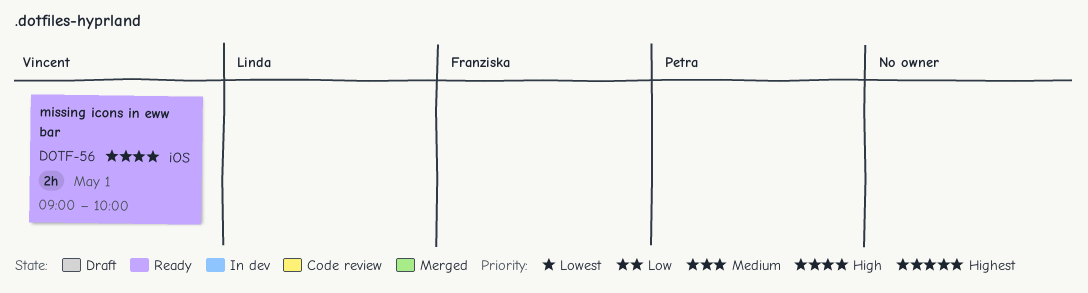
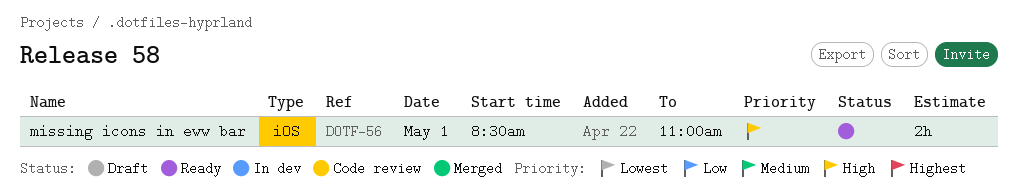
DOTF-56, begins: 09:00 -> 08:30
DOTF-56, ends: 10:00 -> 11:00

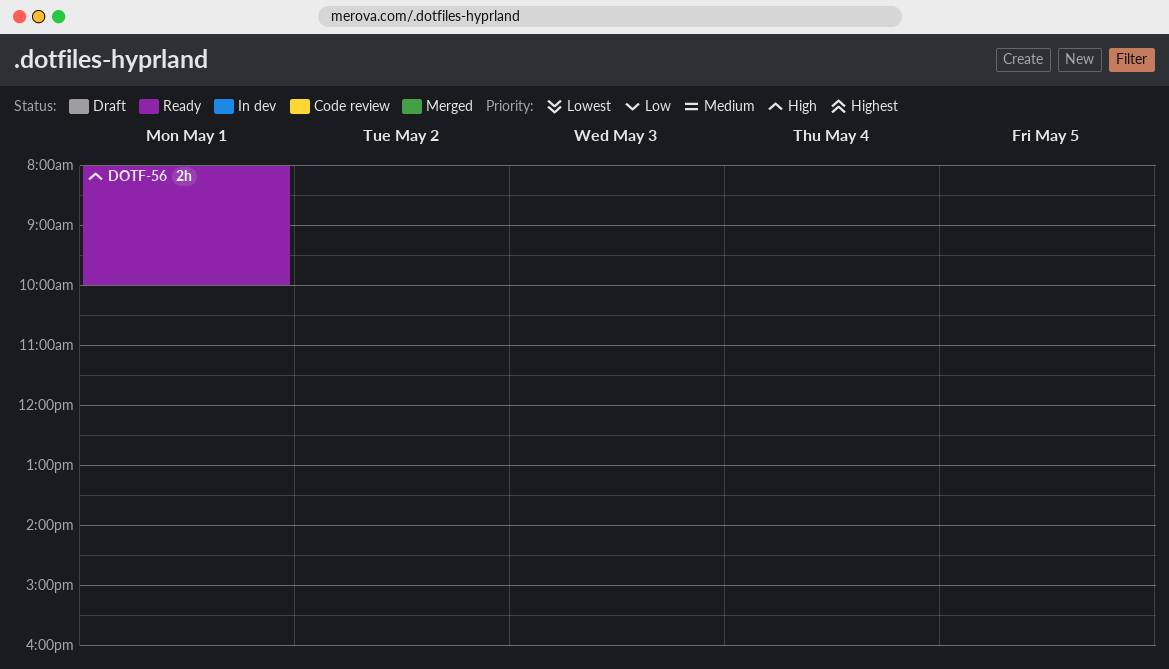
DOTF-56, begins: 08:30 -> 08:00
DOTF-56, ends: 11:00 -> 10:00

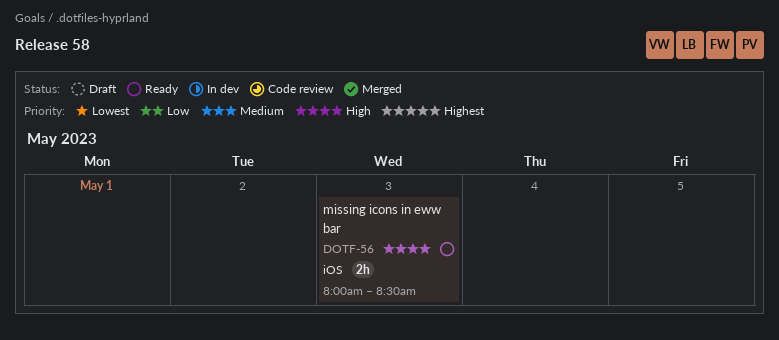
DOTF-56, day: May 1 -> May 3
DOTF-56, ends: 10:00 -> 08:30

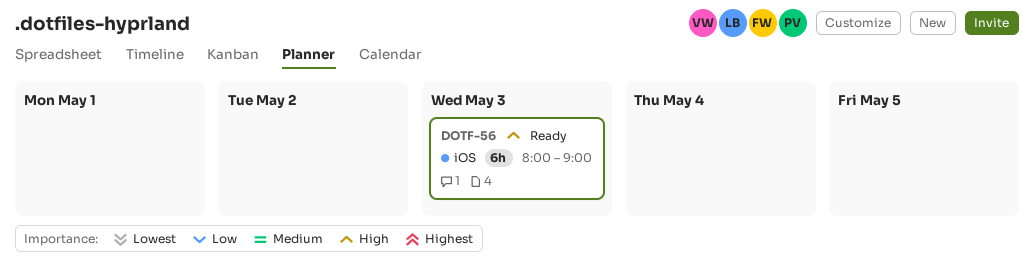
DOTF-56, estimate: 2h -> 6h
DOTF-56, ends: 08:30 -> 09:00

